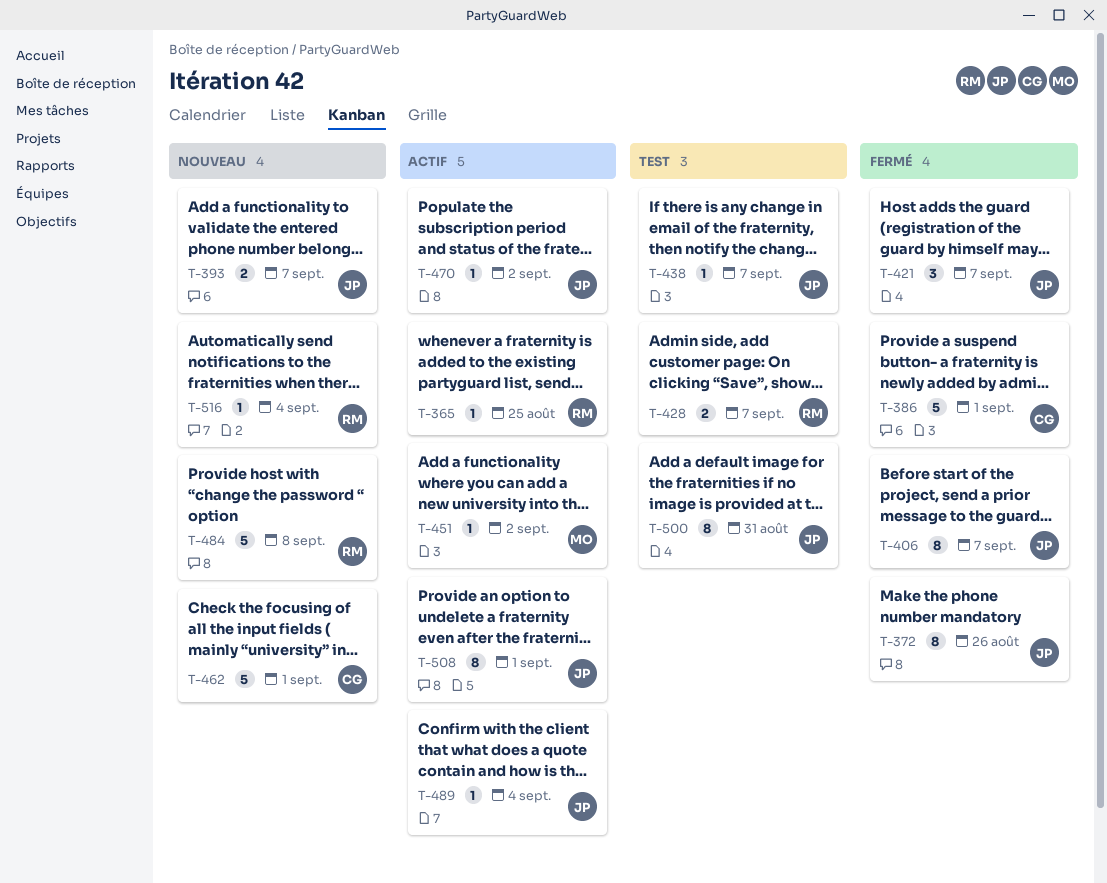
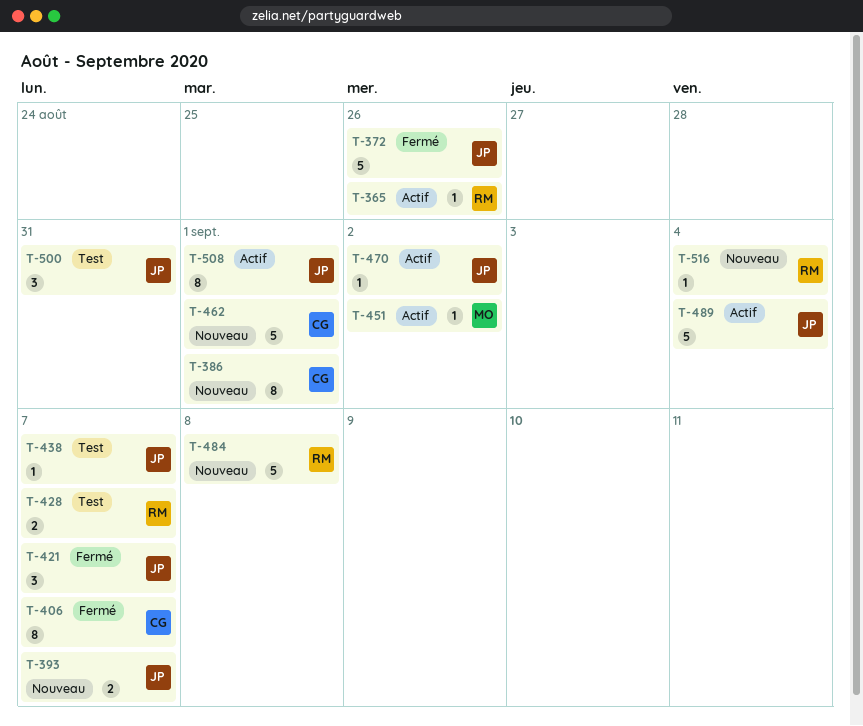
T-365, due: Aug 25 -> Aug 26
T-372, estimate: 8 -> 5
T-386, status: Fermé -> Nouveau
T-386, estimate: 5 -> 8
T-406, owner: JP -> CG
T-489, estimate: 1 -> 5
T-500, estimate: 8 -> 3

